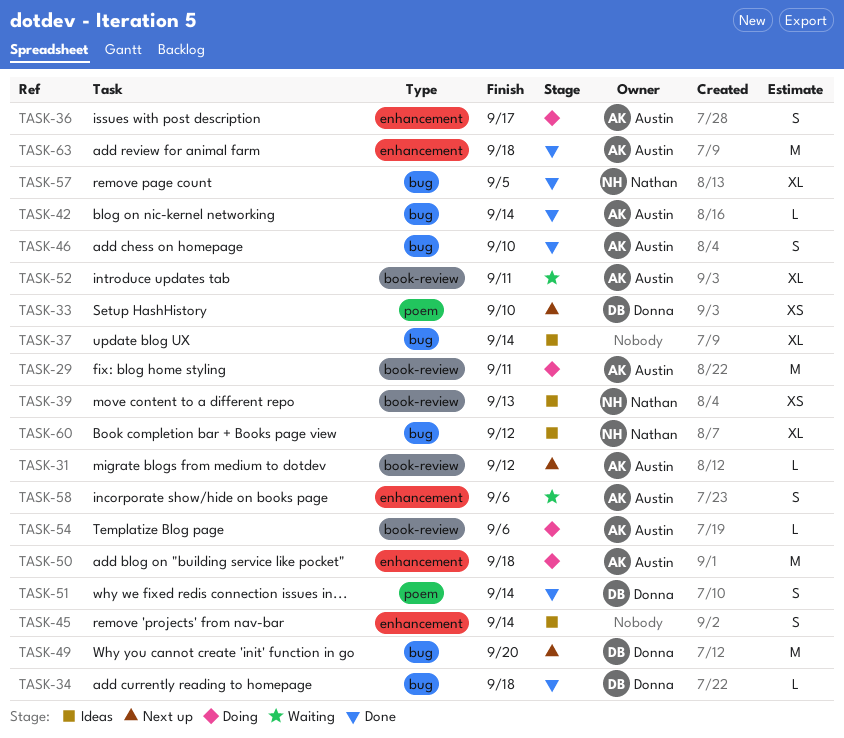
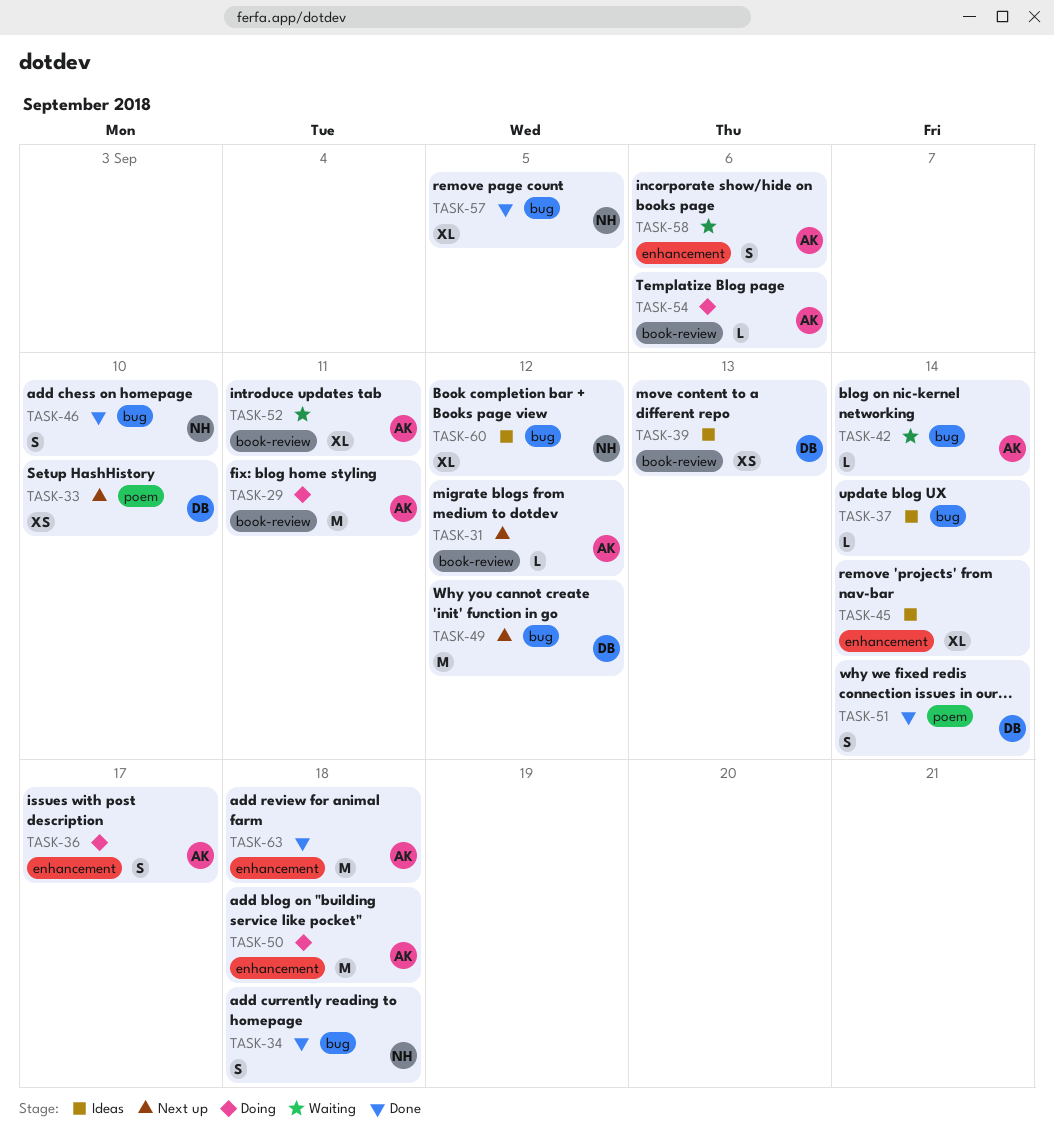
TASK-34, owner: Donna -> Nathan
TASK-34, estimate: L -> S
TASK-37, estimate: XL -> L
TASK-39, owner: Nathan -> Donna
TASK-42, status: Done -> Waiting
TASK-45, estimate: S -> XL
TASK-46, owner: Austin -> Nathan
TASK-49, due: Sep 20 -> Sep 12

